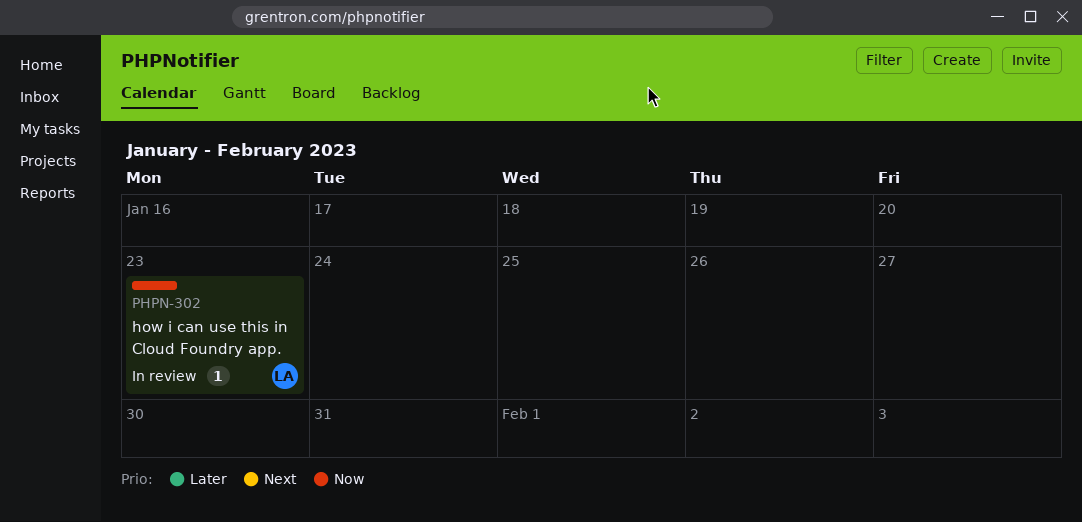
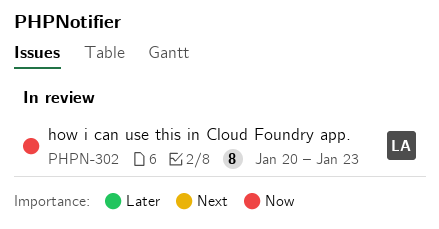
PHPN-302, estimate: 1 -> 8

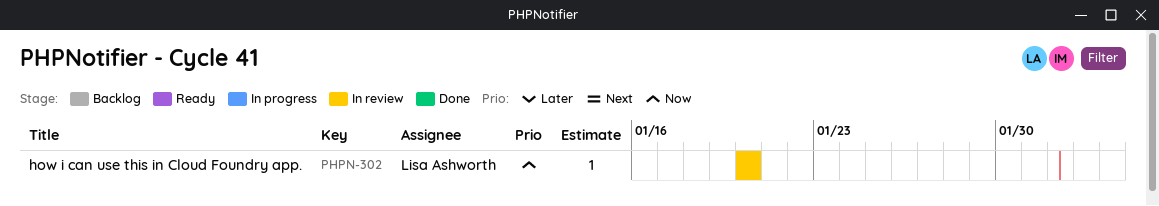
PHPN-302, estimate: 8 -> 1
PHPN-302, due: Jan 23 -> Jan 20

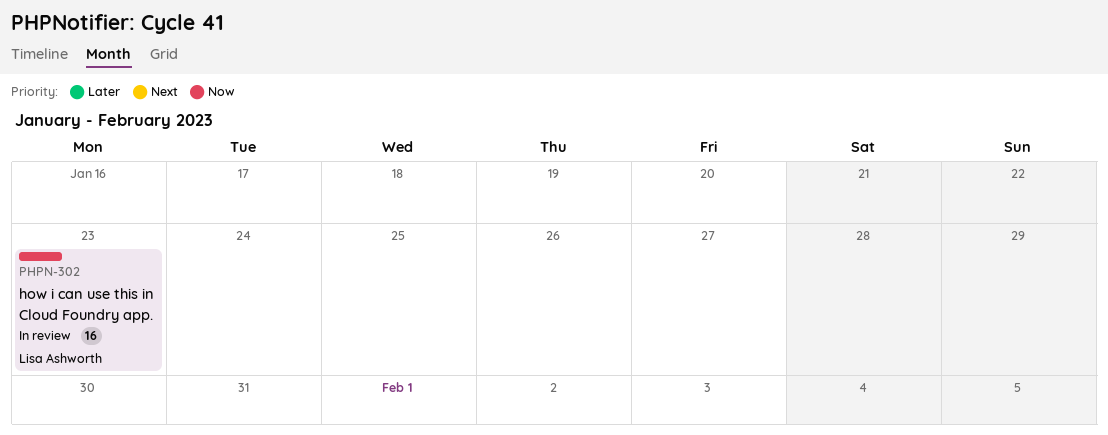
PHPN-302, estimate: 1 -> 16
PHPN-302, due: Jan 20 -> Jan 23

